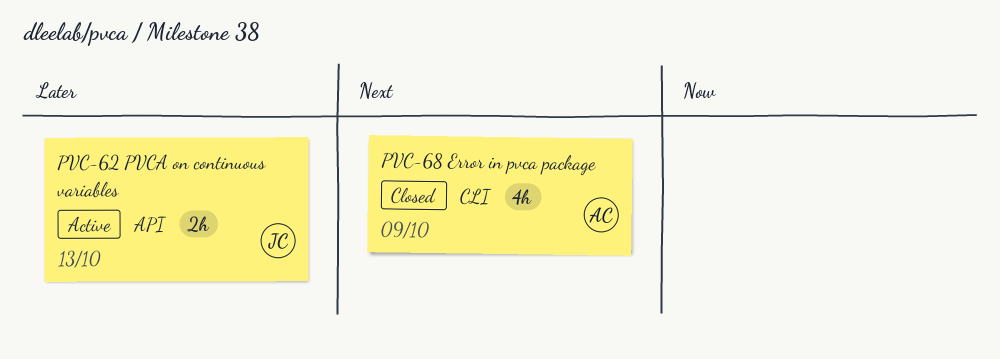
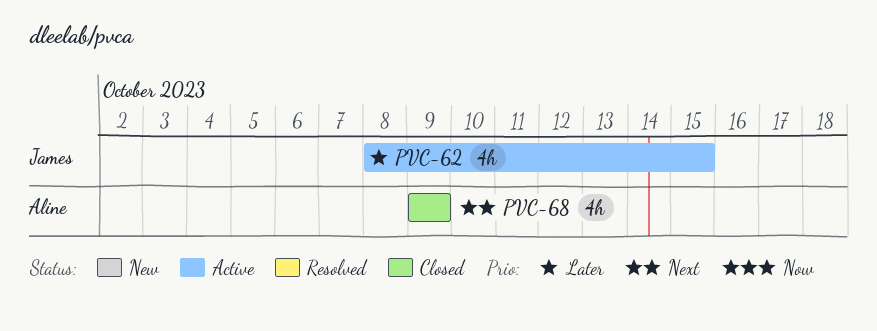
PVC-62, estimate: 2h -> 4h
PVC-62, due: Oct 13 -> Oct 15

